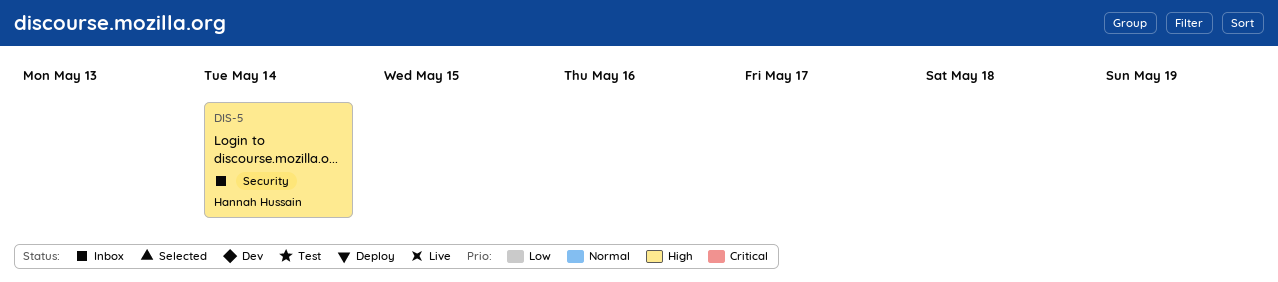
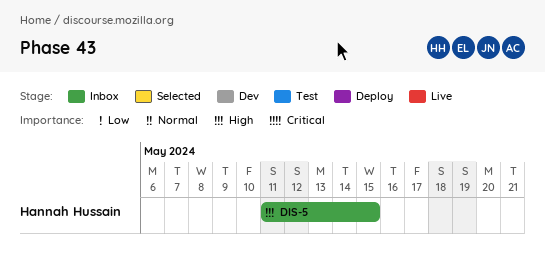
DIS-5, due: May 14 -> May 15

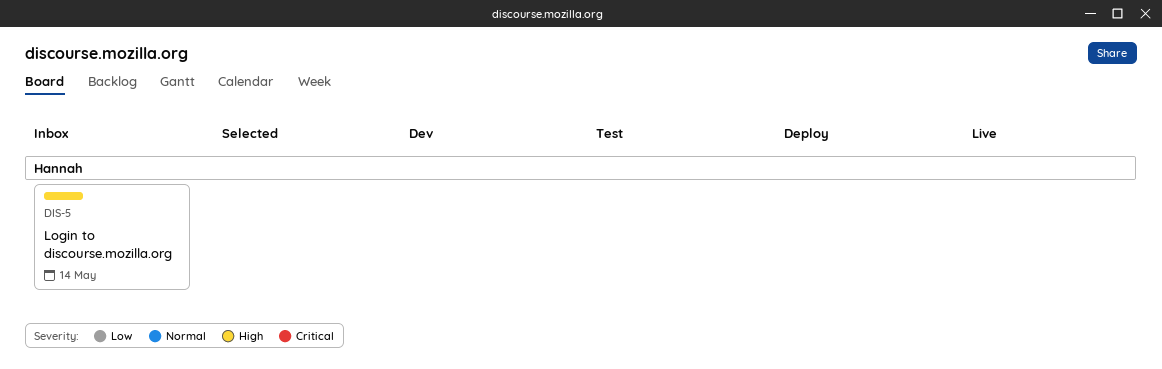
DIS-5, due: May 15 -> May 14

